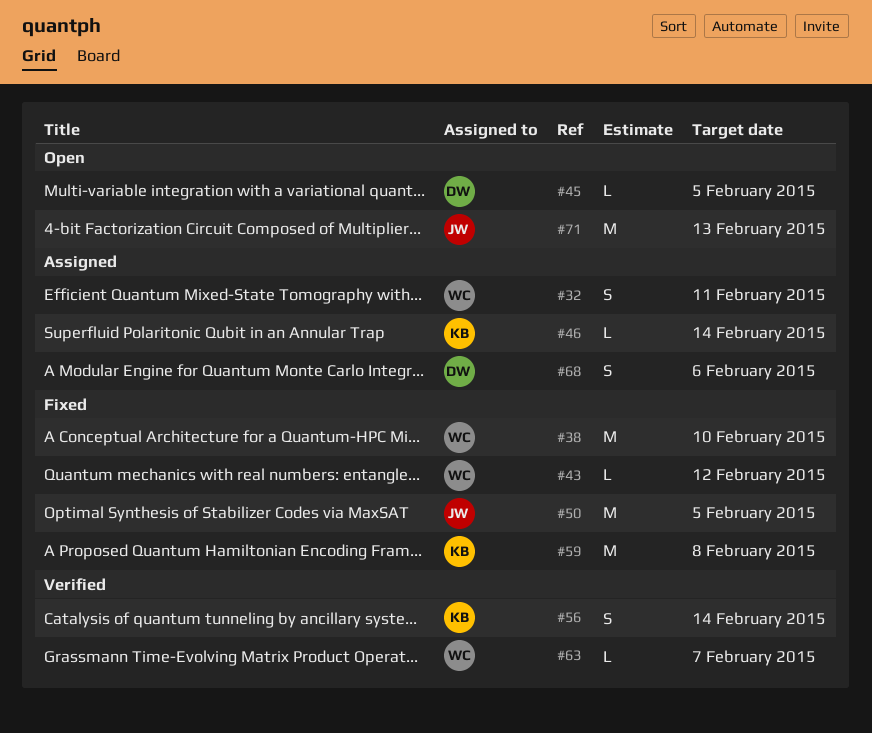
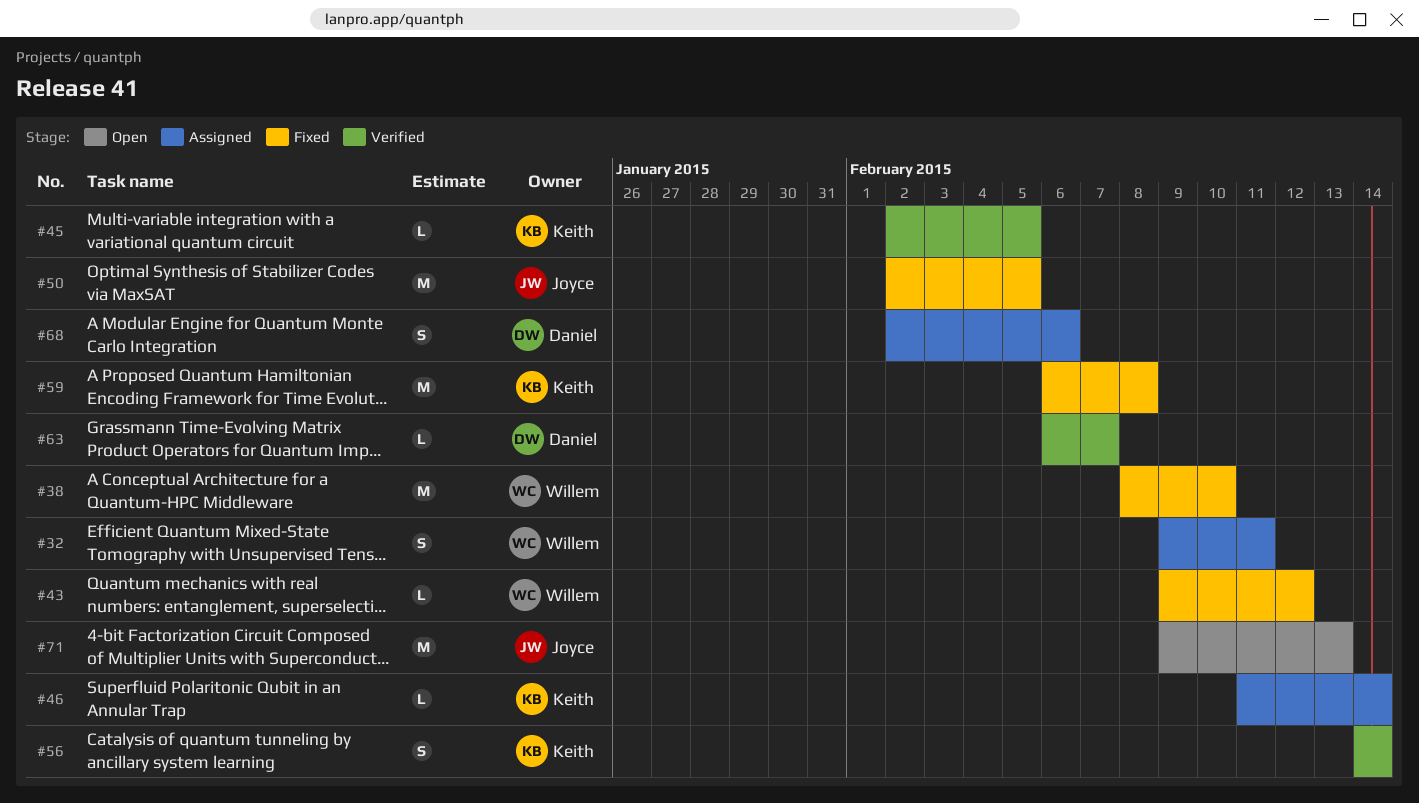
#45, status: Open -> Verified
#45, owner: Daniel -> Keith
#63, owner: Willem -> Daniel

